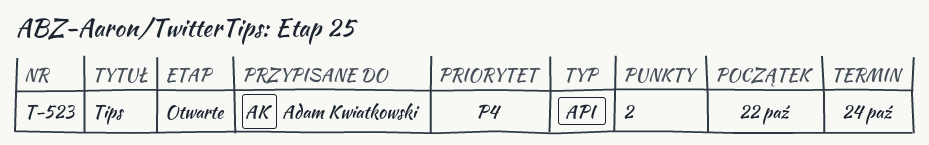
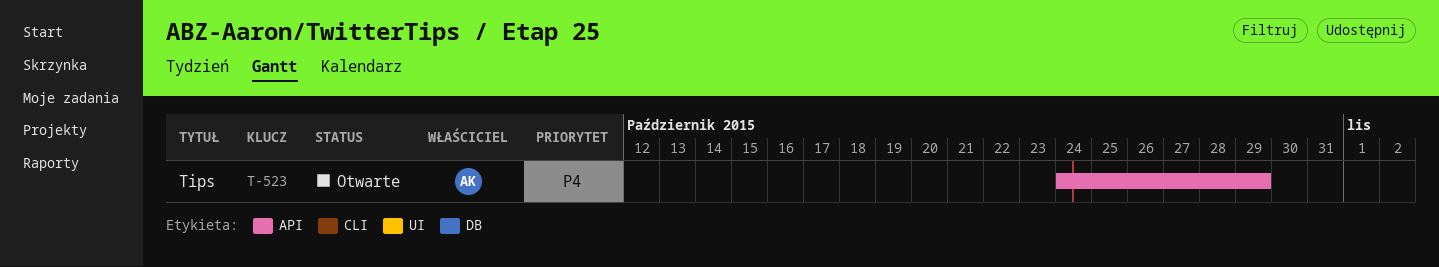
T-523, start: Oct 22 -> Oct 24
T-523, due: Oct 24 -> Oct 29

